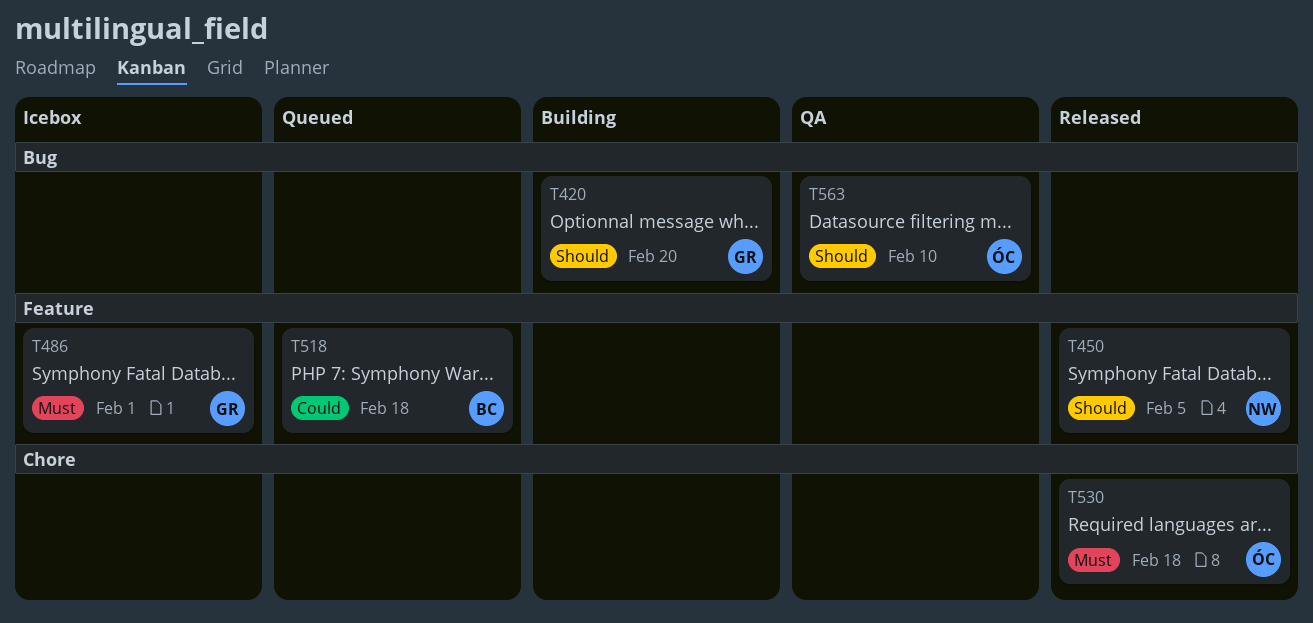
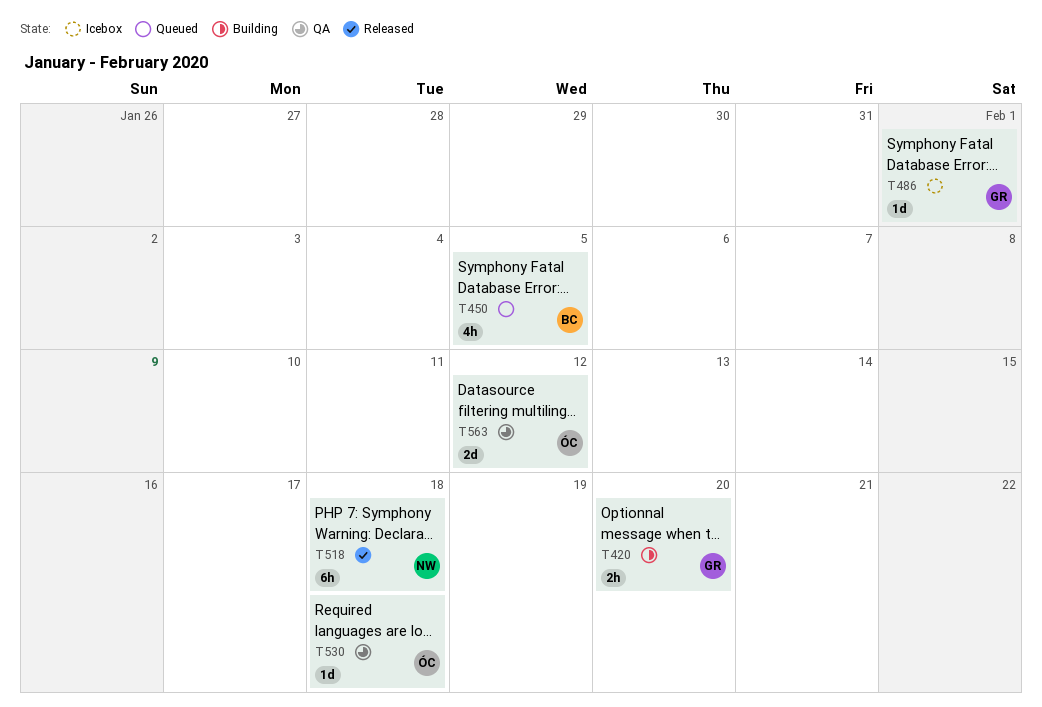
T450, status: Released -> Queued
T450, owner: NW -> BC
T518, status: Queued -> Released
T518, owner: BC -> NW
T530, status: Released -> QA
T563, due: Feb 10 -> Feb 12

